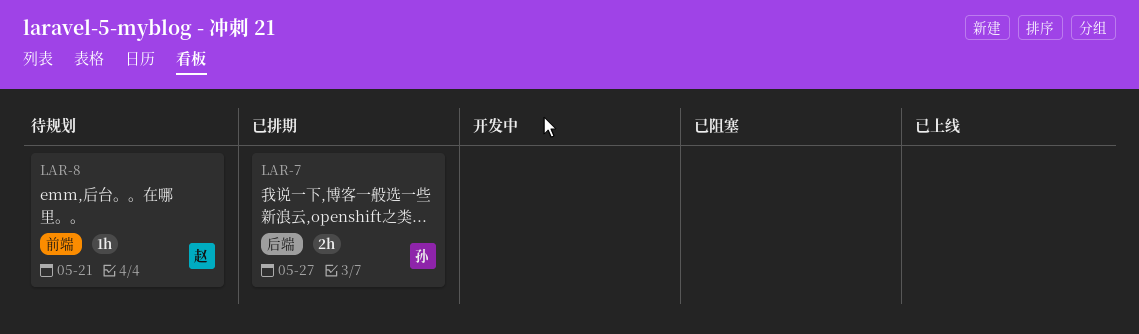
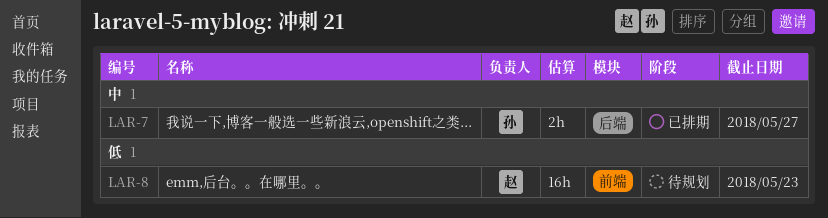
LAR-8, estimate: 1h -> 16h
LAR-8, due: May 21 -> May 23

